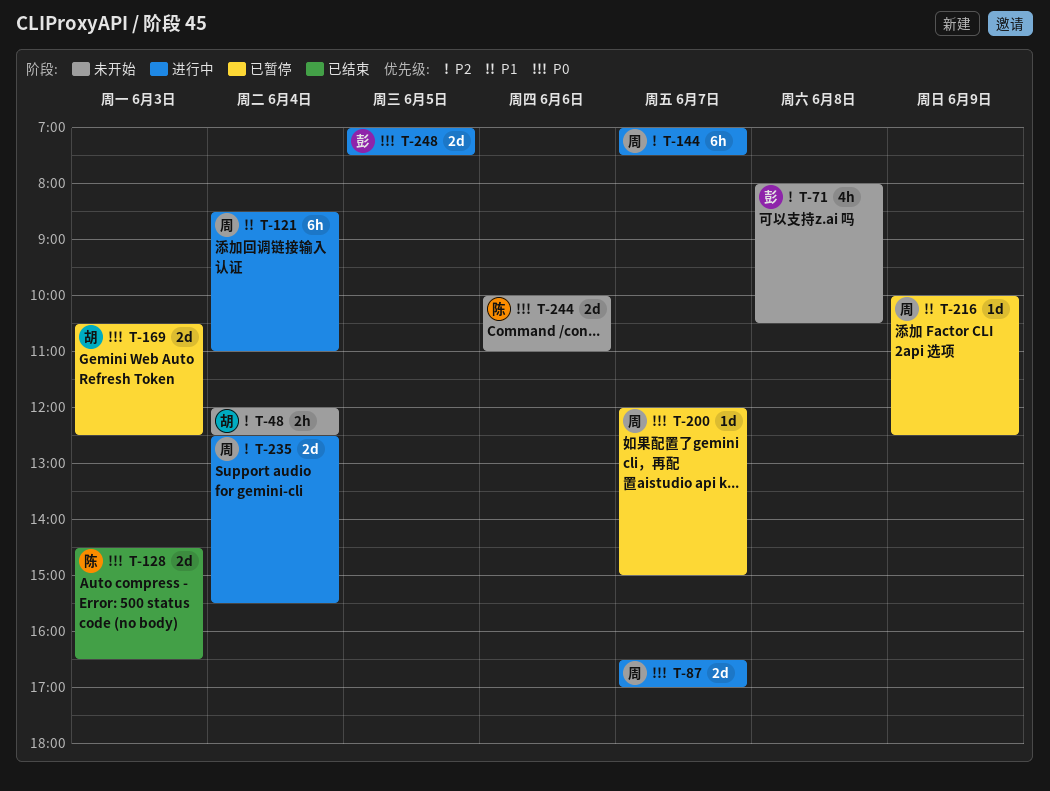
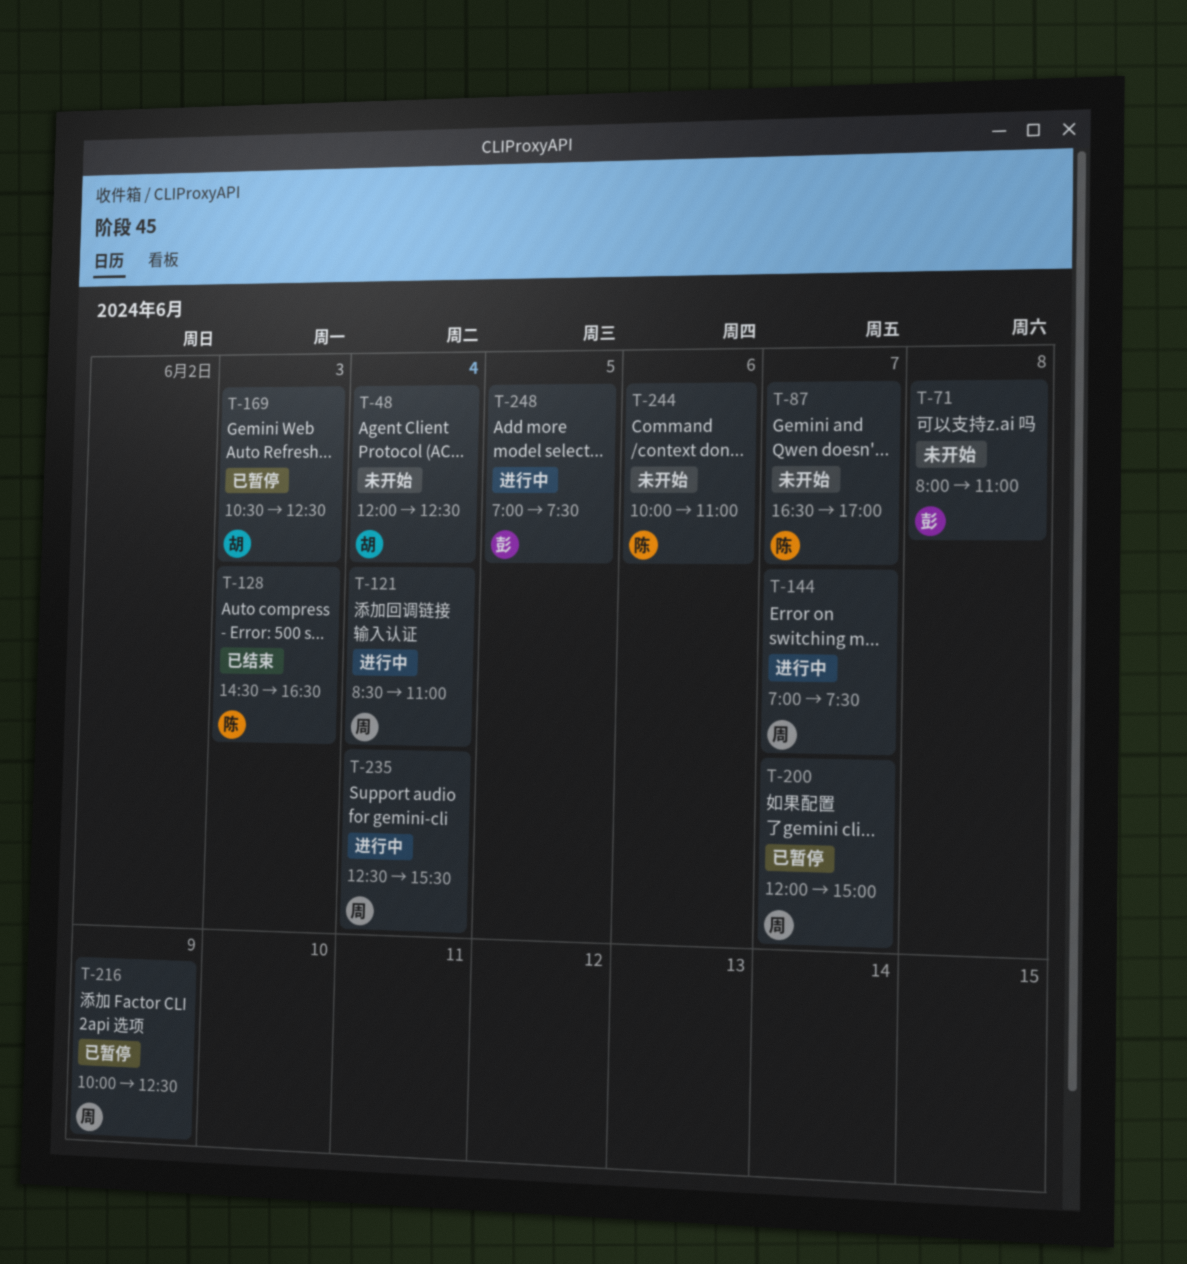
T-71, ends: 10:30 -> 11:00
T-87, status: 进行中 -> 未开始
T-87, owner: 周 -> 陈

